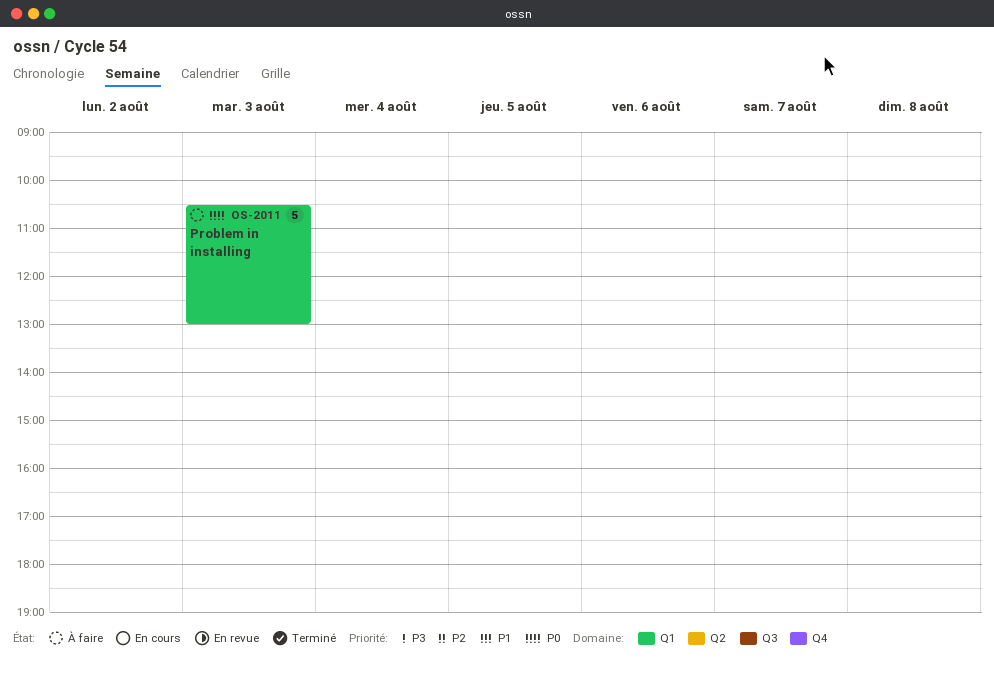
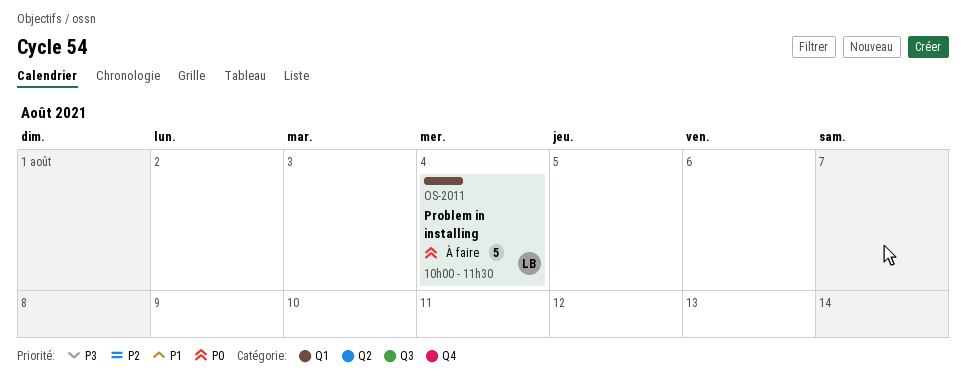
OS-2011, day: Aug 3 -> Aug 4
OS-2011, begins: 10:30 -> 10:00
OS-2011, ends: 13:00 -> 11:30

